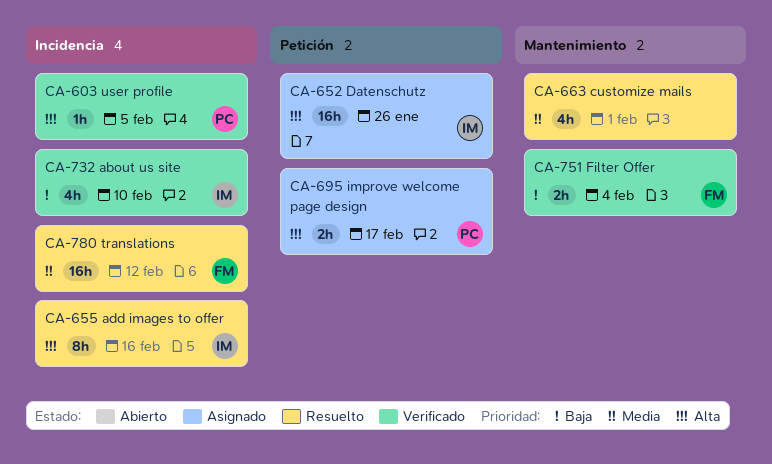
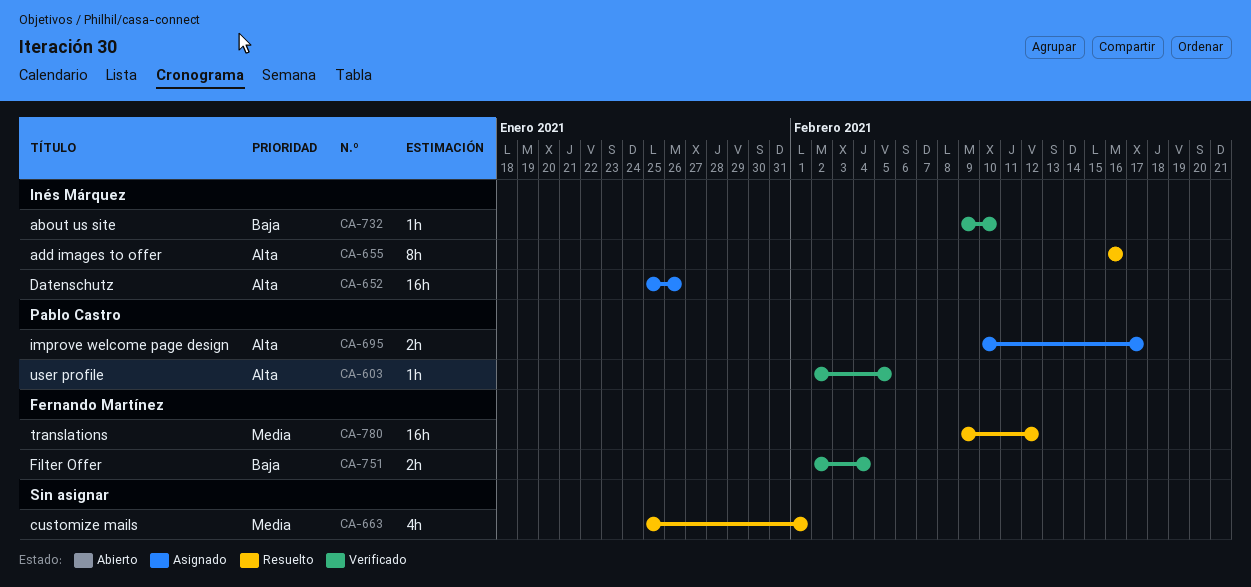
CA-732, estimate: 4h -> 1h

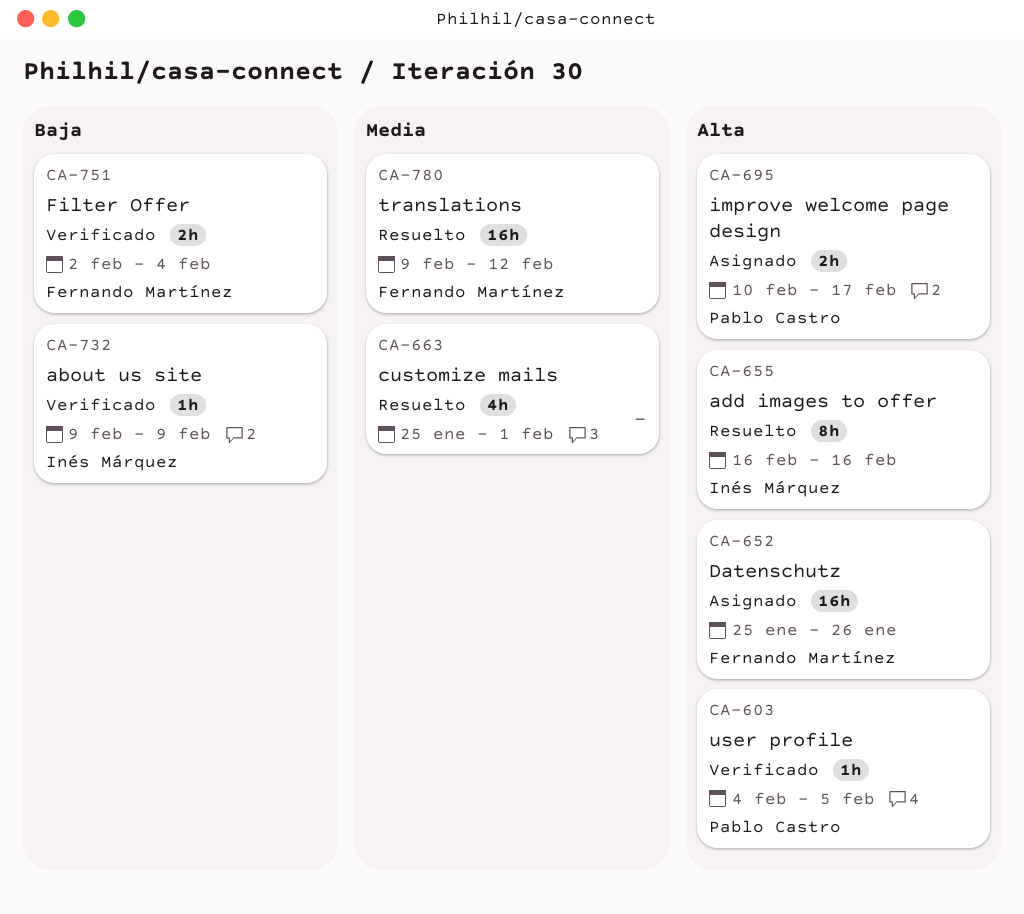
CA-603, start: Feb 2 -> Feb 4
CA-652, owner: Inés Márquez -> Fernando Martínez
CA-732, due: Feb 10 -> Feb 9

